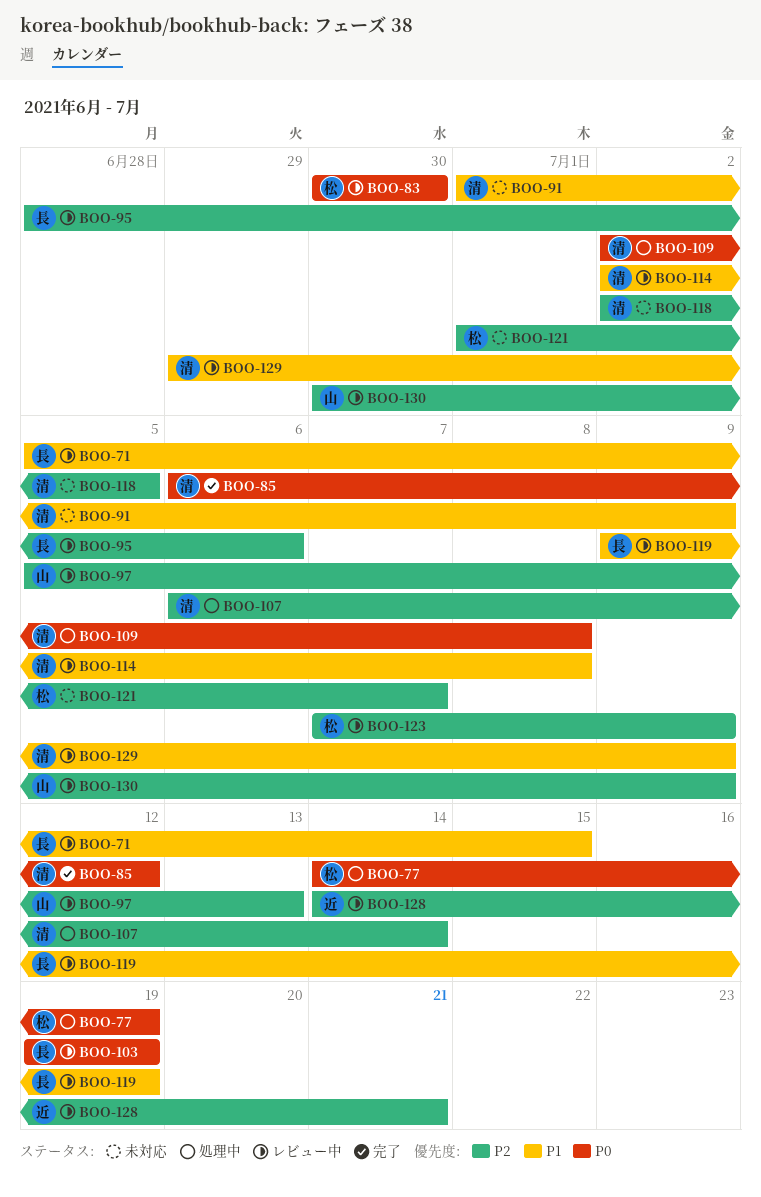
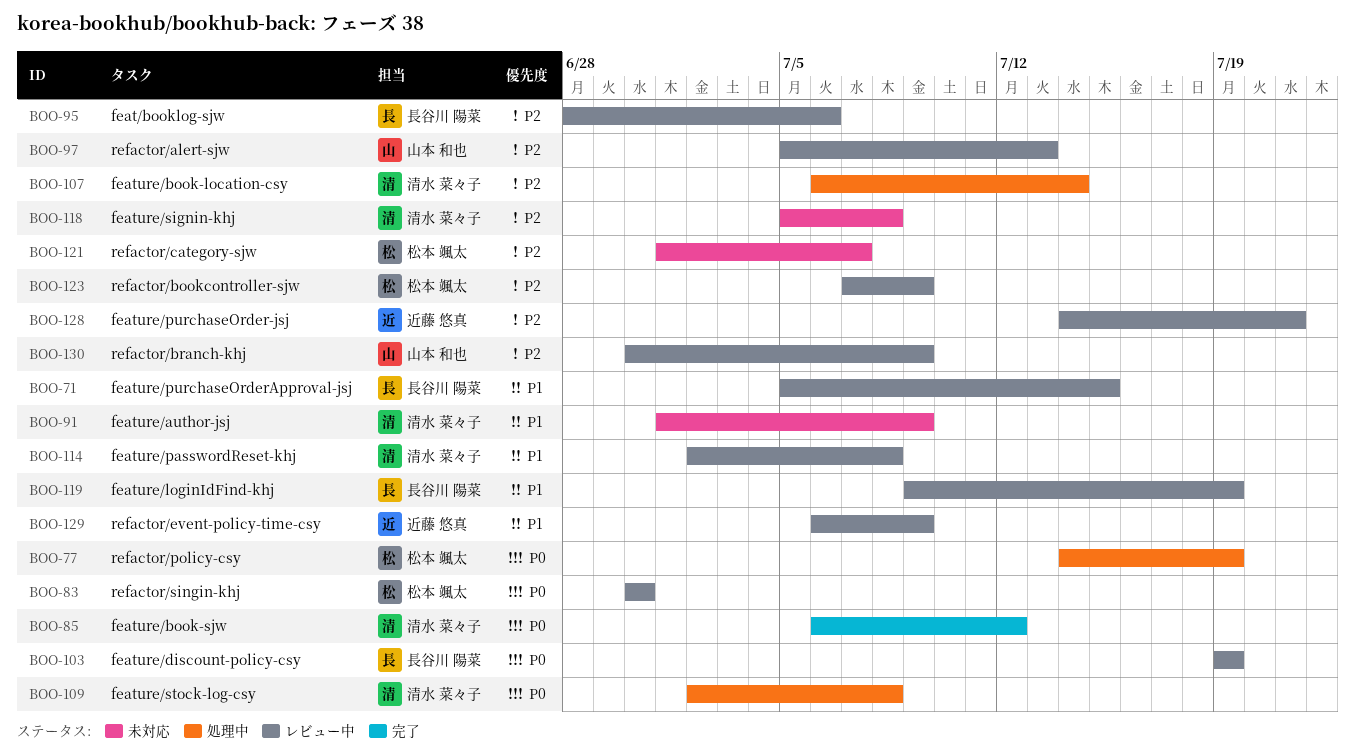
BOO-118, start: Jul 2 -> Jul 5
BOO-118, due: Jul 5 -> Jul 8
BOO-129, owner: 清水 菜々子 -> 近藤 悠真
BOO-129, start: Jun 29 -> Jul 6

